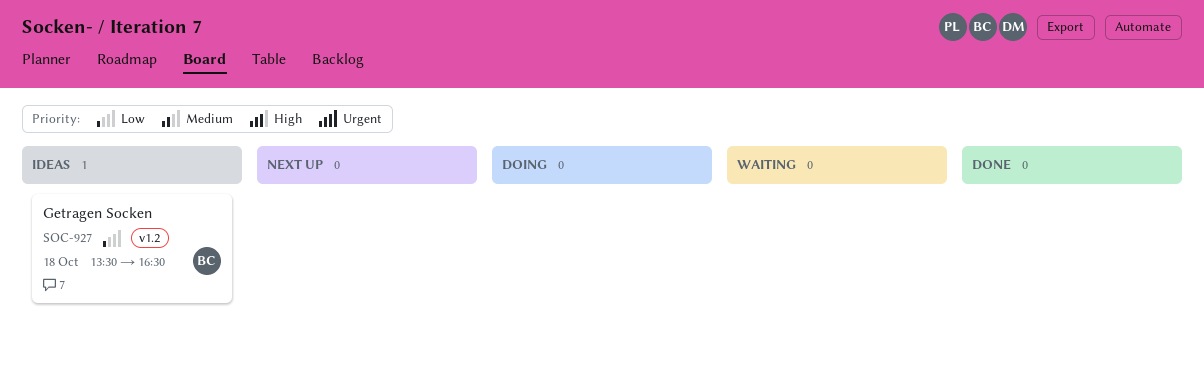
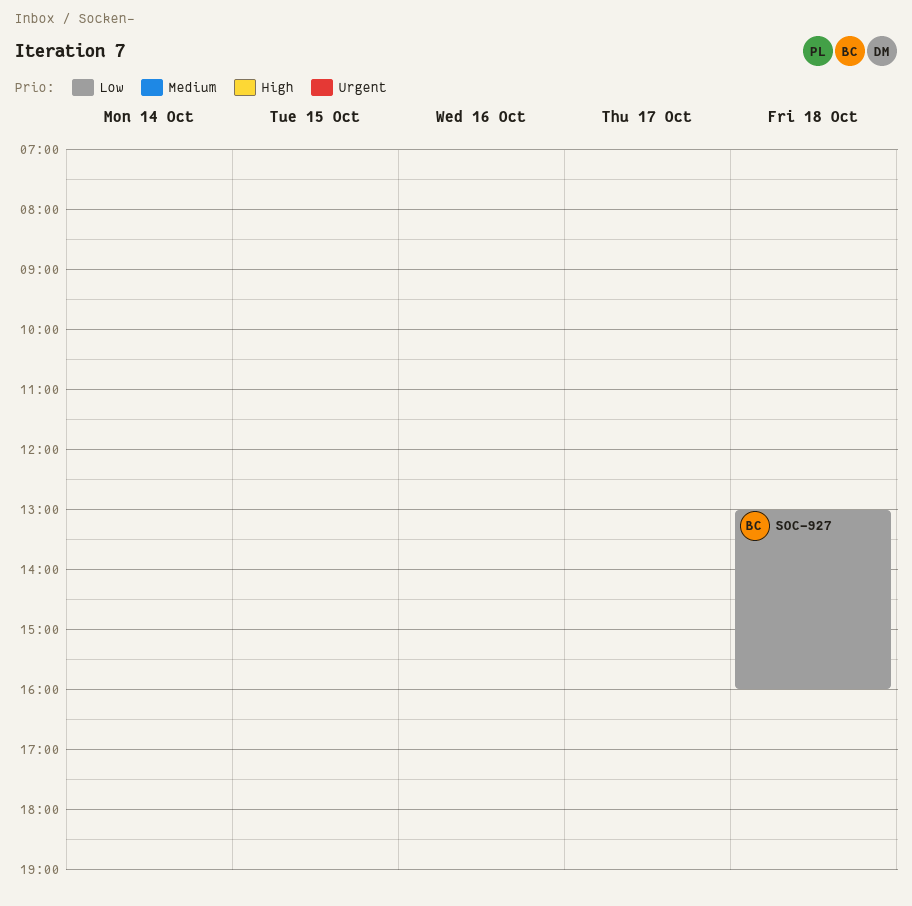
SOC-927, begins: 13:30 -> 13:00
SOC-927, ends: 16:30 -> 16:00

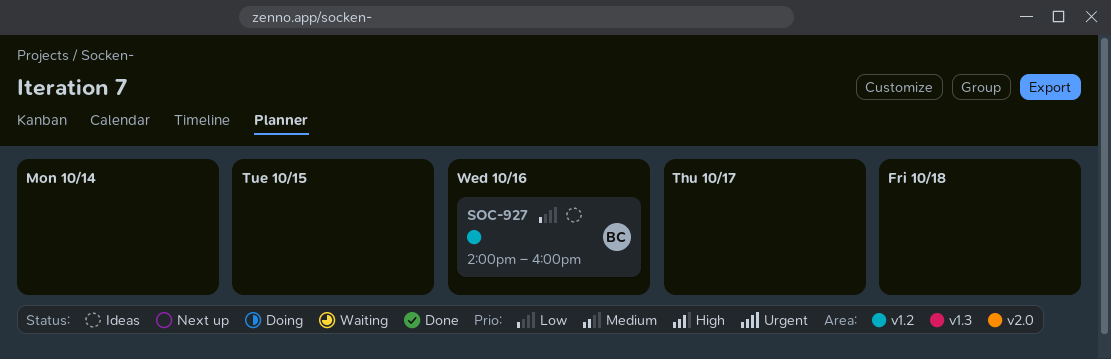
SOC-927, day: Oct 18 -> Oct 16
SOC-927, begins: 13:00 -> 14:00

